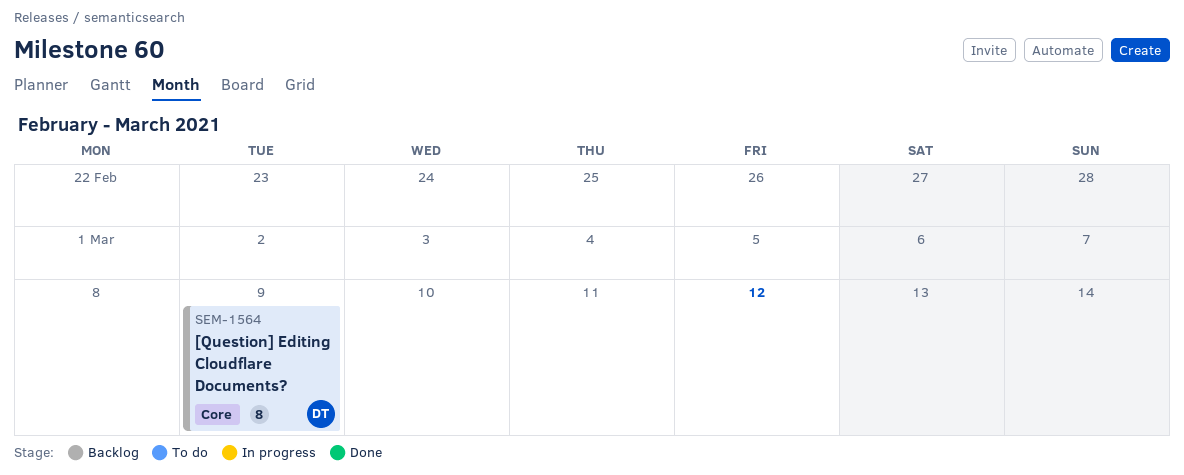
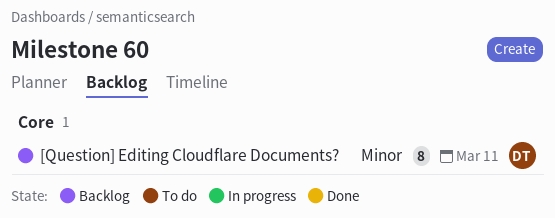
[Question] Editing Cloudflare Documents?, due: Mar 9 -> Mar 11

